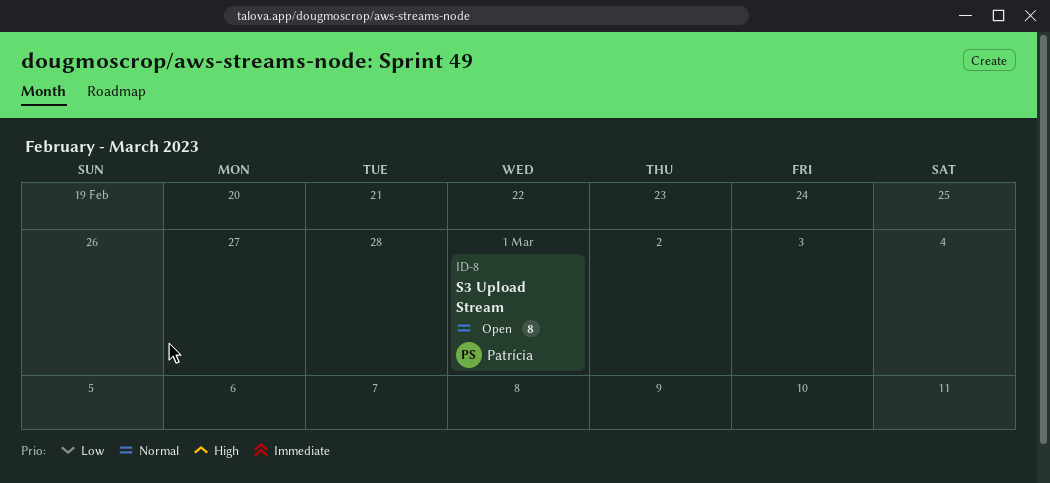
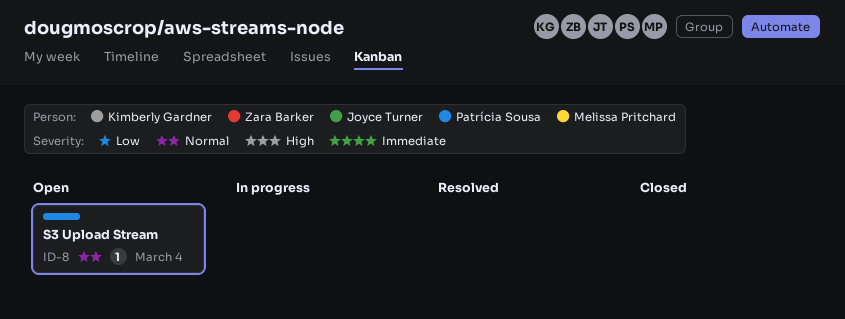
ID-8, estimate: 8 -> 1
ID-8, due: Mar 1 -> Mar 4

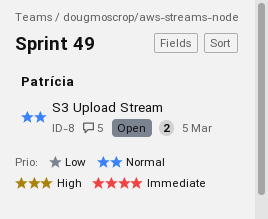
ID-8, estimate: 1 -> 2
ID-8, due: Mar 4 -> Mar 5

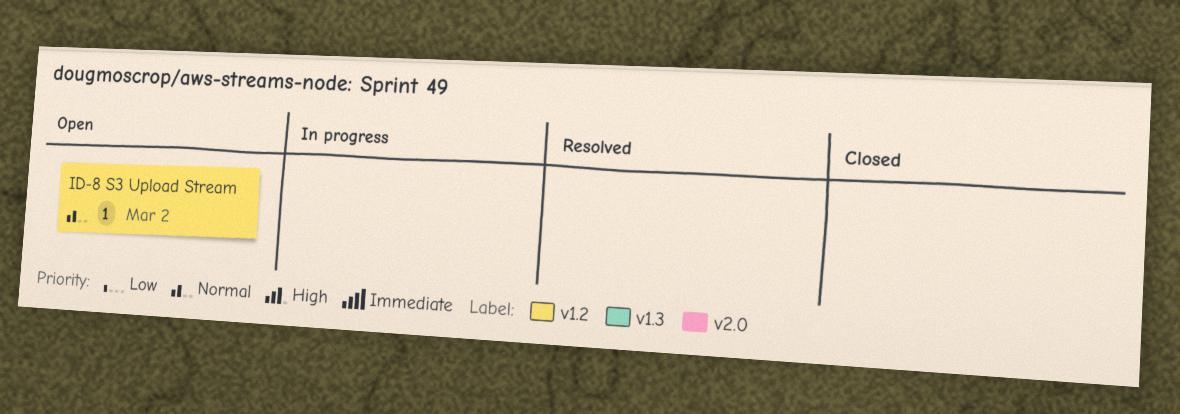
ID-8, estimate: 2 -> 1
ID-8, due: Mar 5 -> Mar 2

